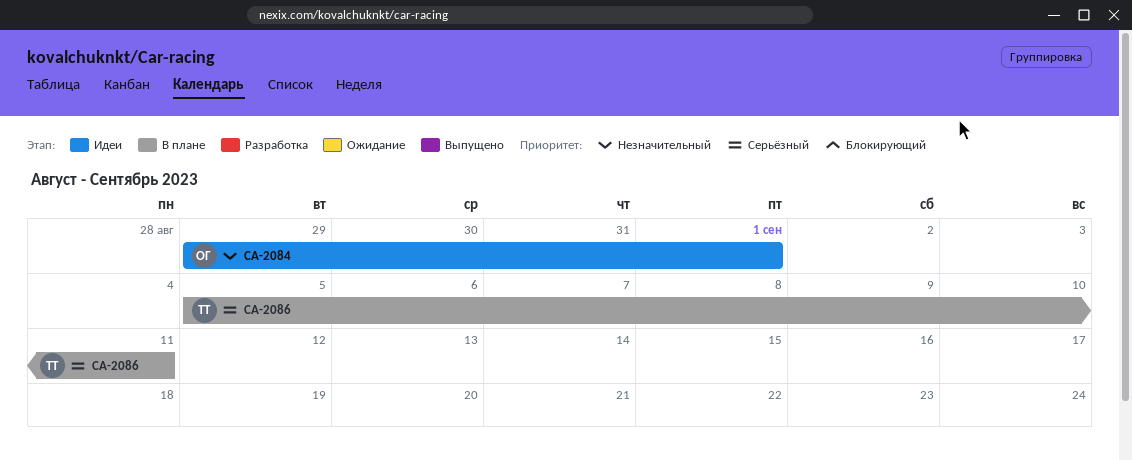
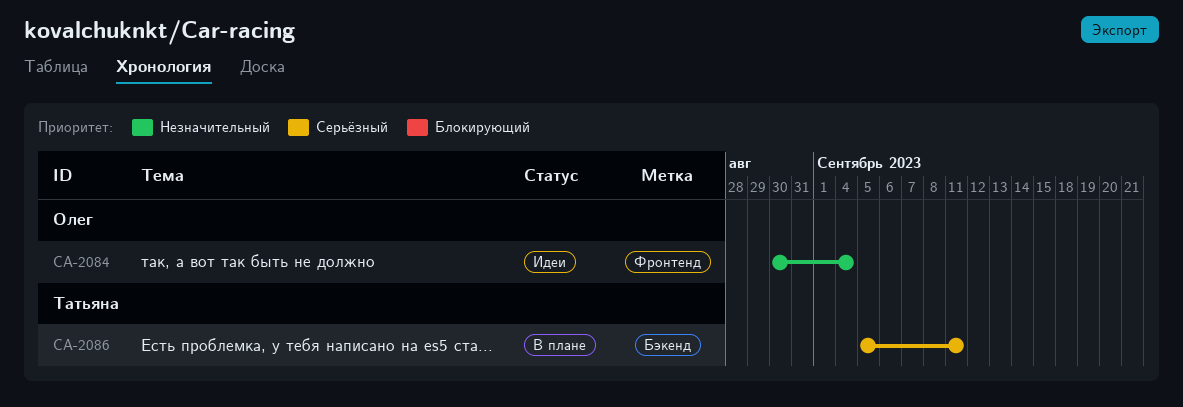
CA-2084, start: Aug 29 -> Aug 30
CA-2084, due: Sep 1 -> Sep 4

